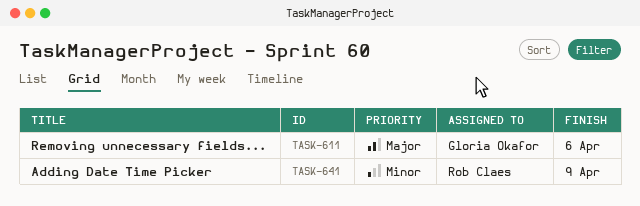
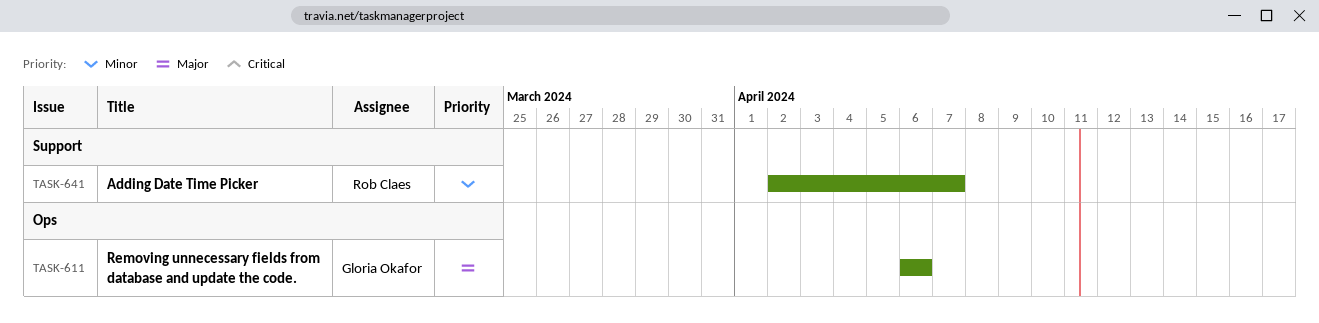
TASK-641, due: Apr 9 -> Apr 7

